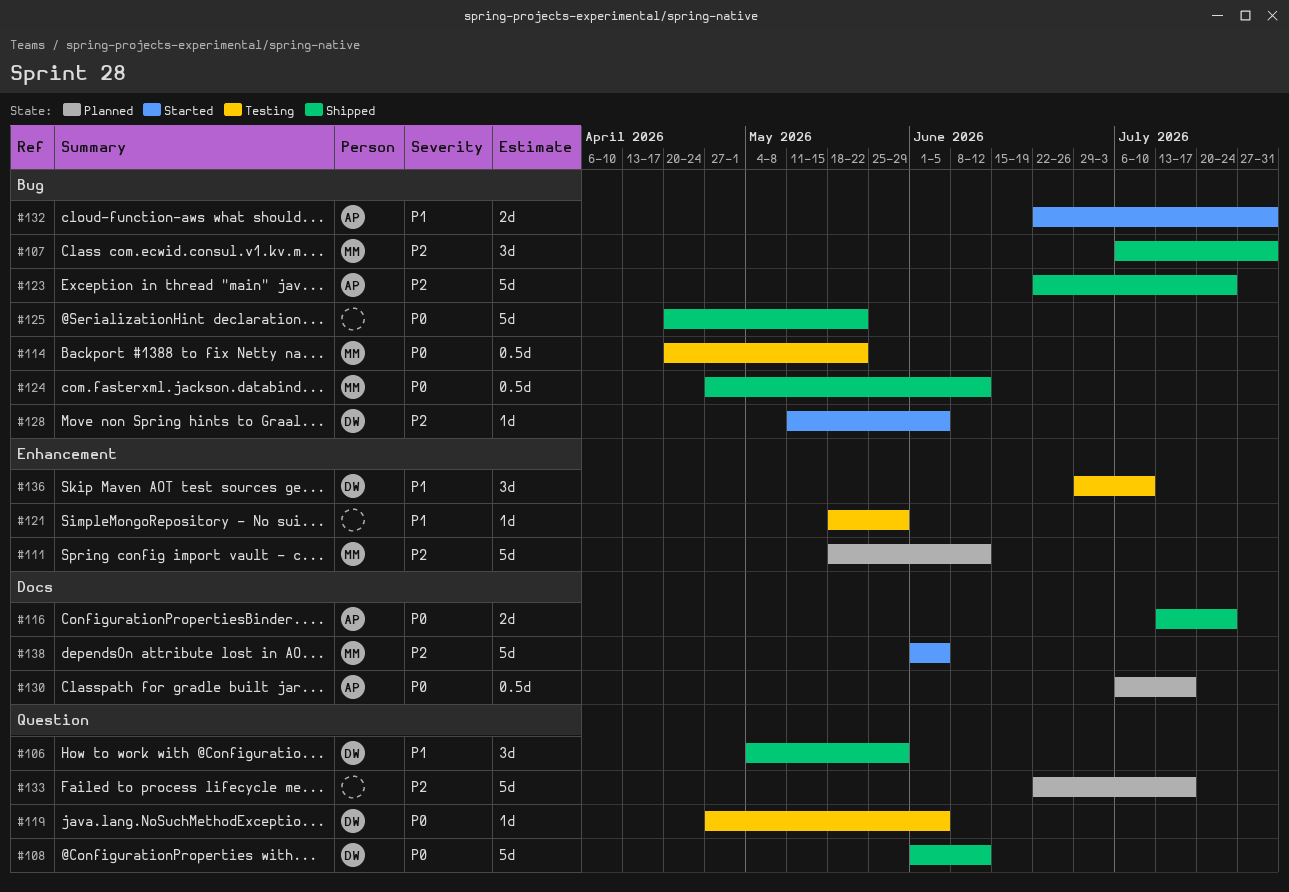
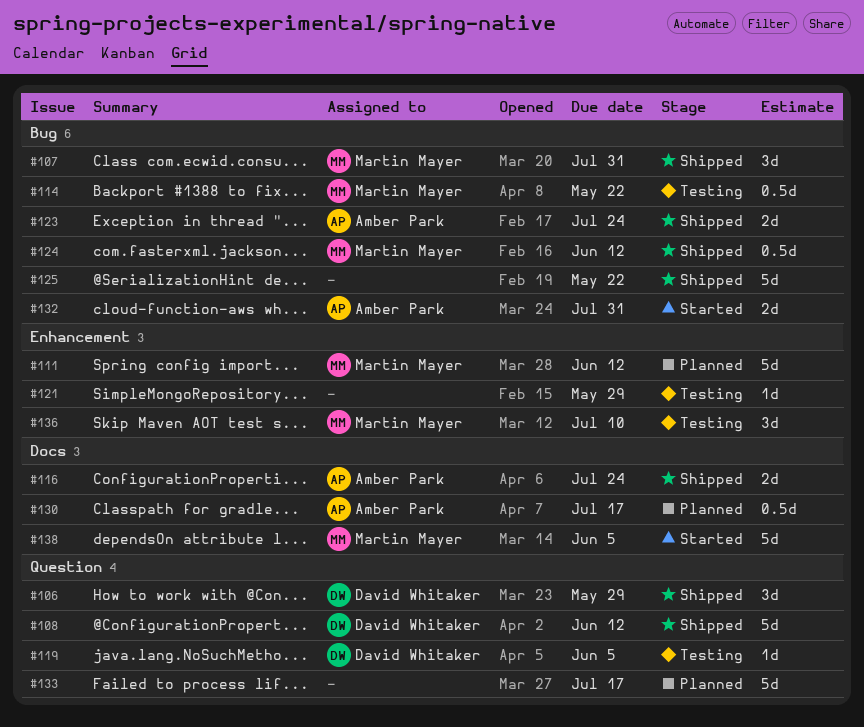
#123, estimate: 5d -> 2d
#128: present -> none
#136, owner: David Whitaker -> Martin Mayer

